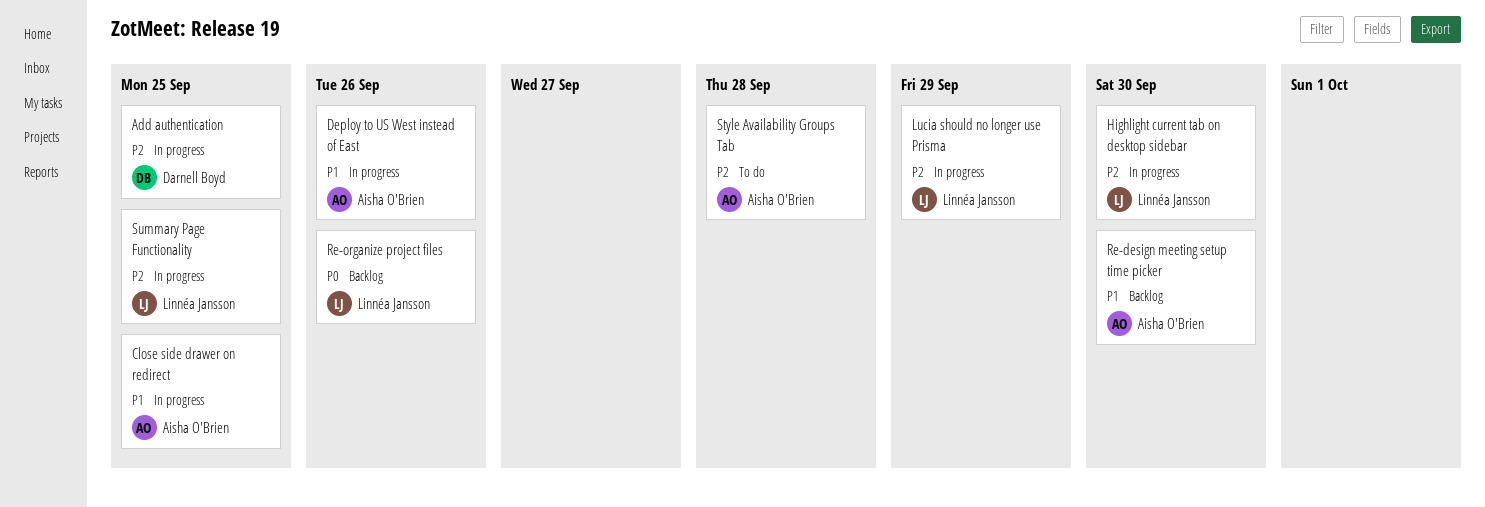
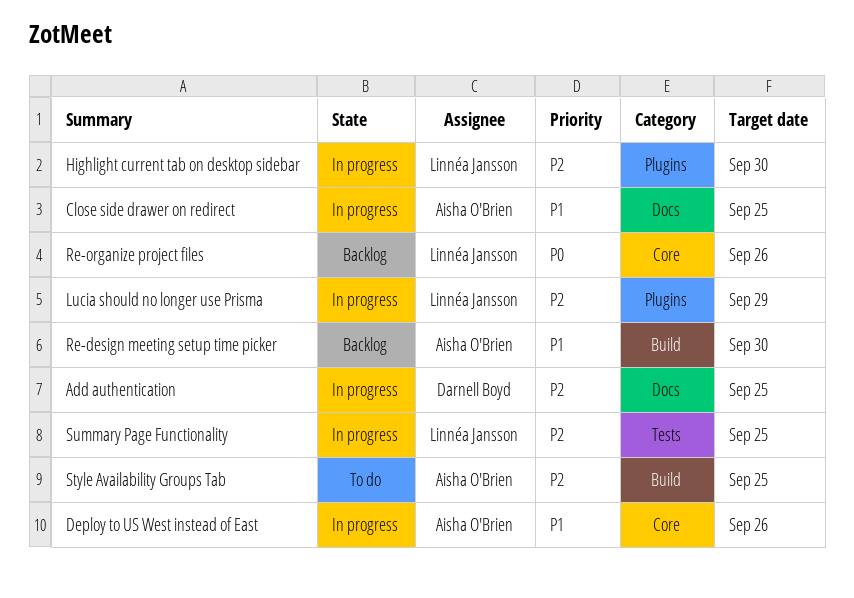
Style Availability Groups Tab, due: Sep 28 -> Sep 25

